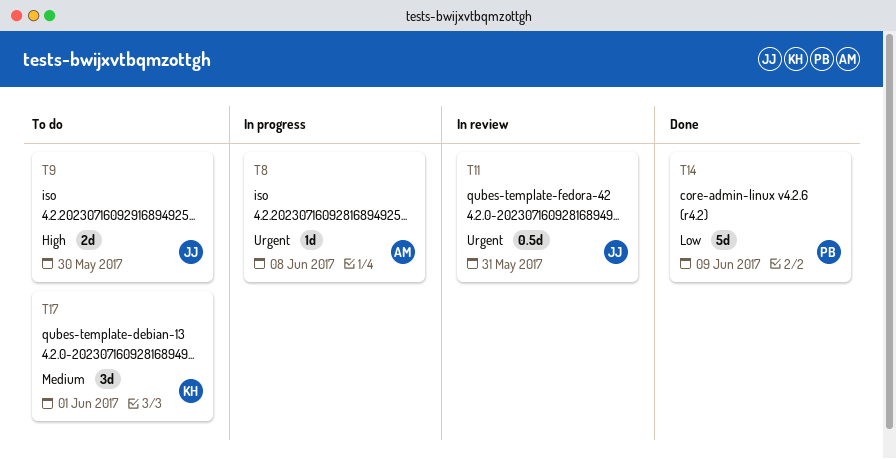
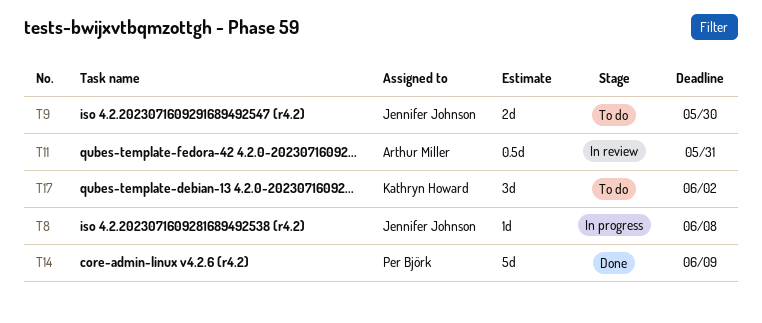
T8, owner: Arthur Miller -> Jennifer Johnson
T11, owner: Jennifer Johnson -> Arthur Miller
T17, due: Jun 1 -> Jun 2

